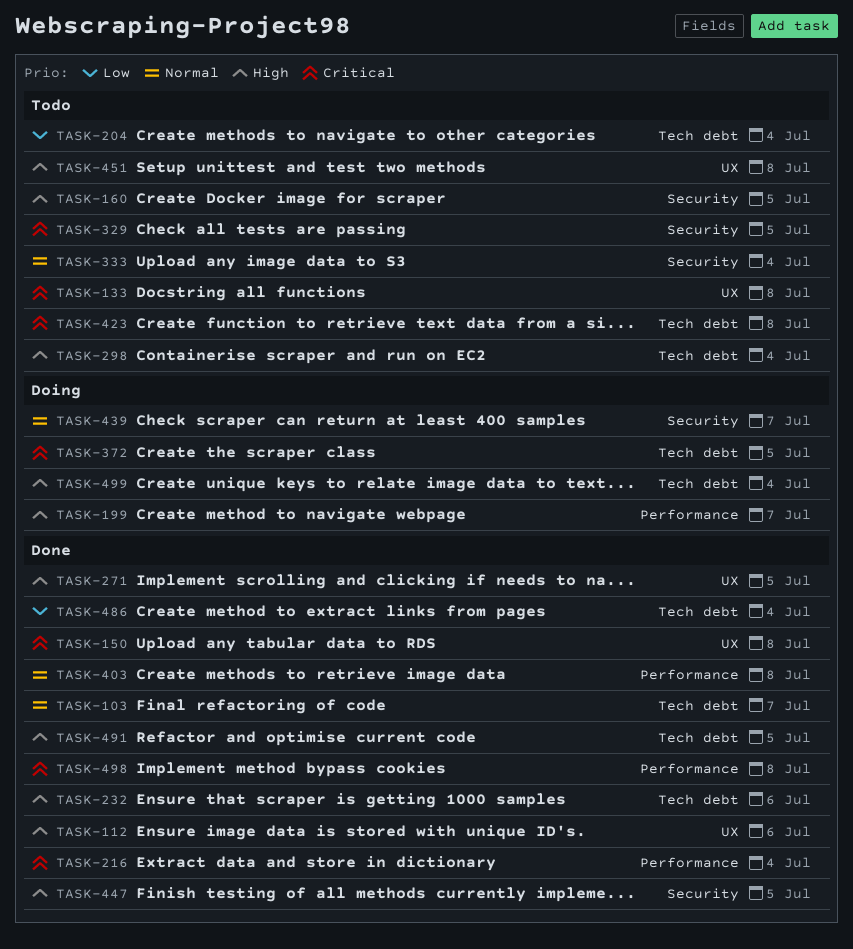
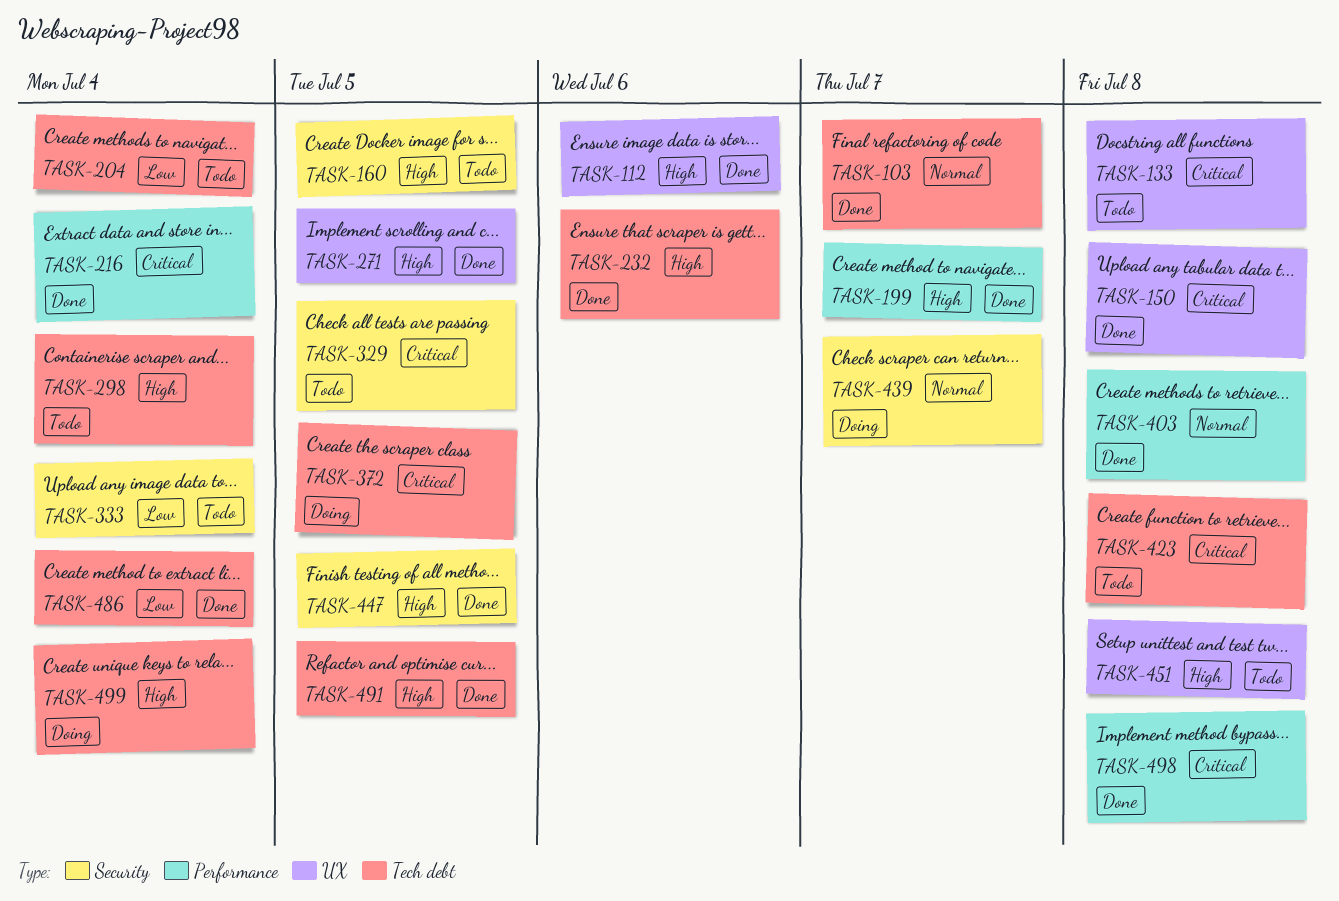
TASK-199, status: Doing -> Done
TASK-333, priority: Normal -> Low

